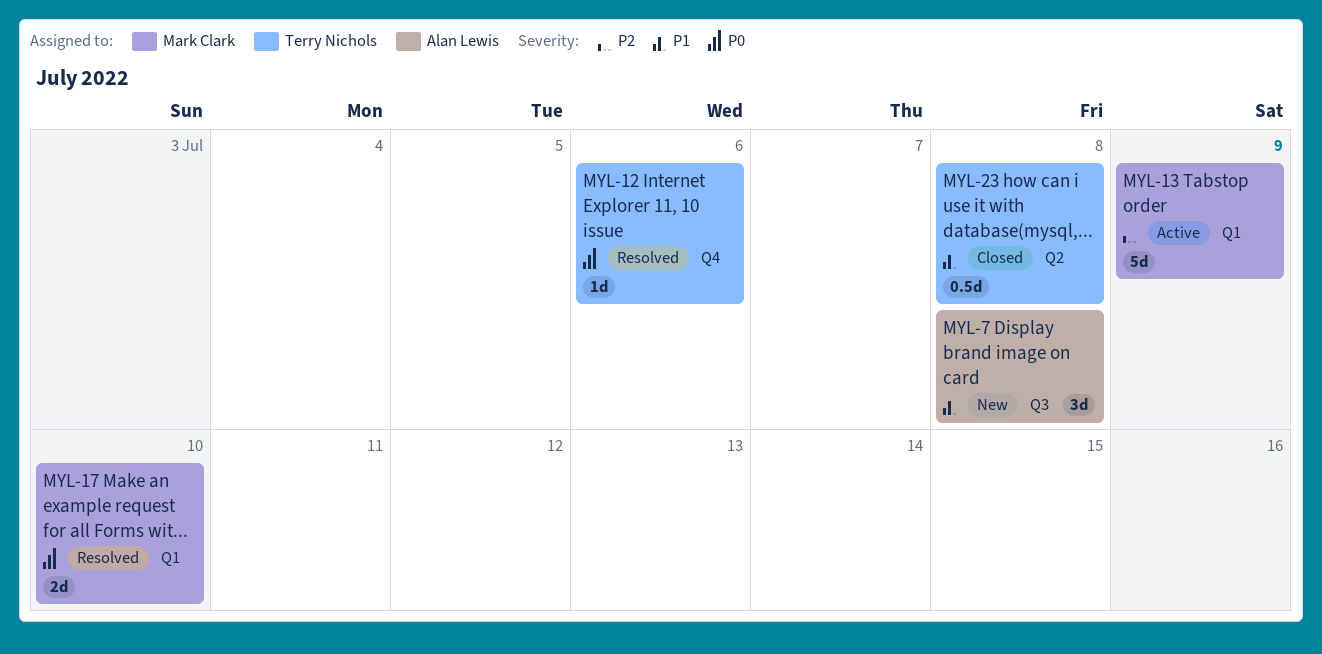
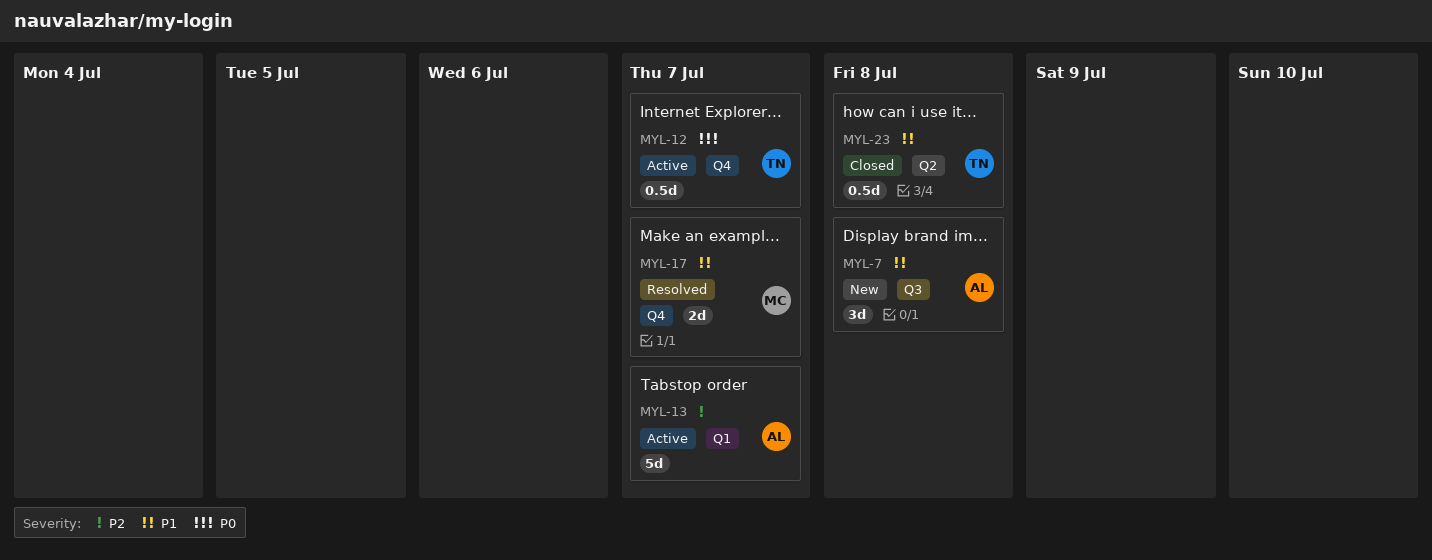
MYL-12, status: Resolved -> Active
MYL-12, estimate: 1d -> 0.5d
MYL-12, due: Jul 6 -> Jul 7
MYL-13, owner: Mark Clark -> Alan Lewis
MYL-13, due: Jul 9 -> Jul 7
MYL-17, priority: P0 -> P1
MYL-17, label: Q1 -> Q4
MYL-17, due: Jul 10 -> Jul 7

